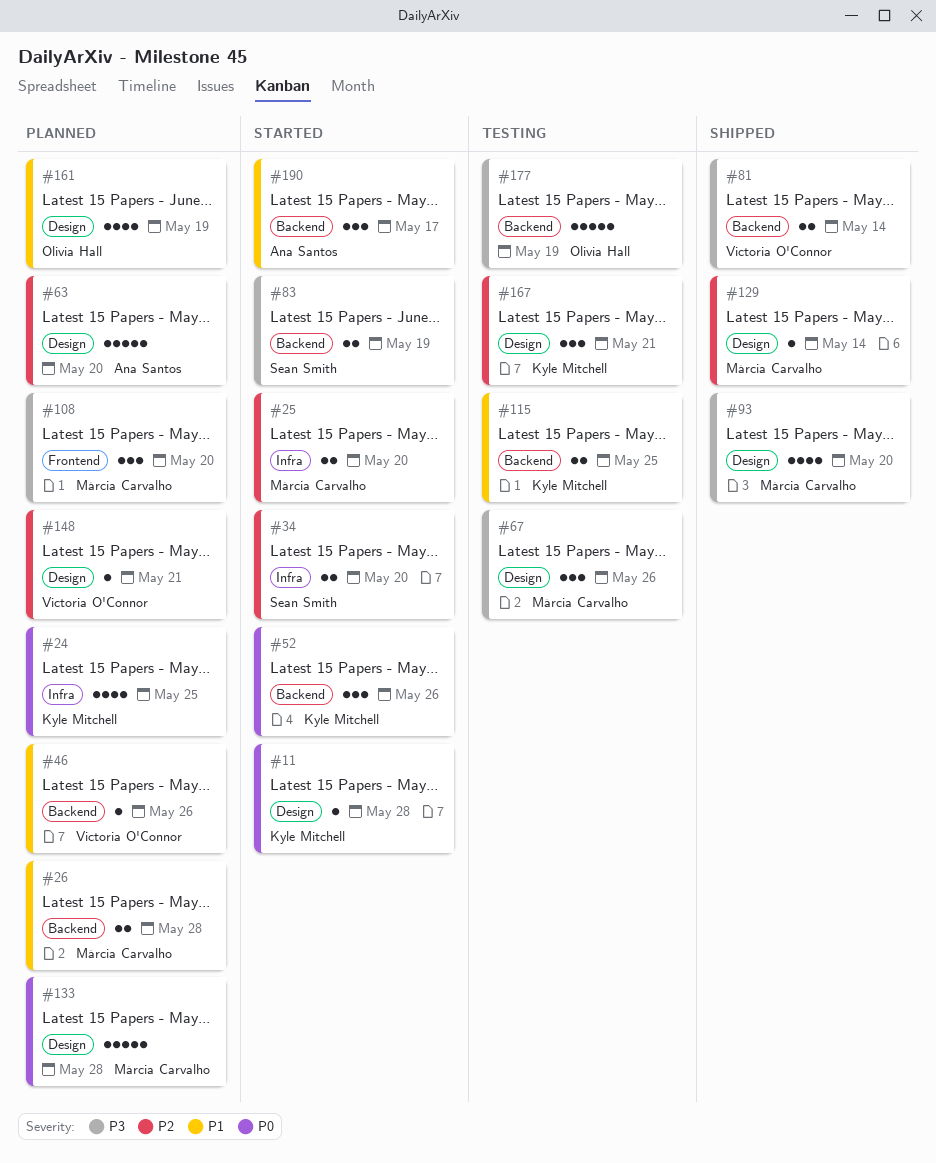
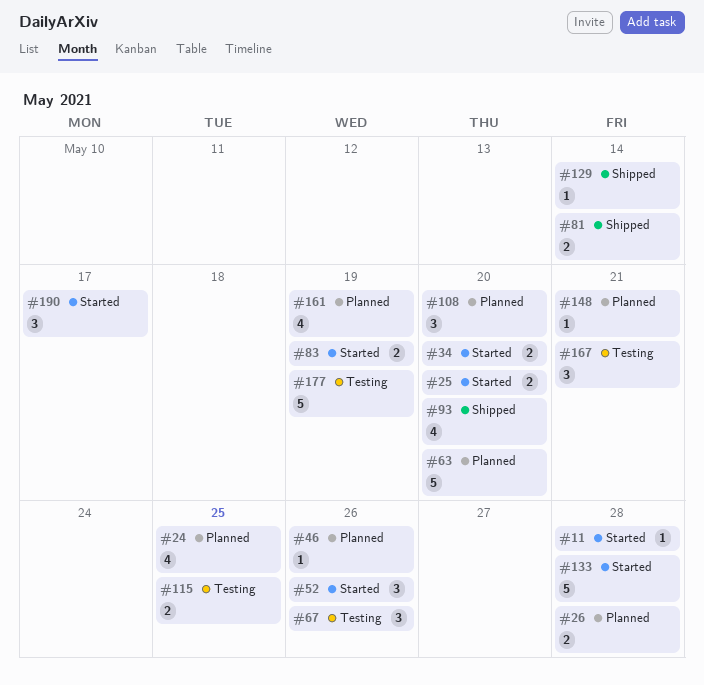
#133, status: Planned -> Started

